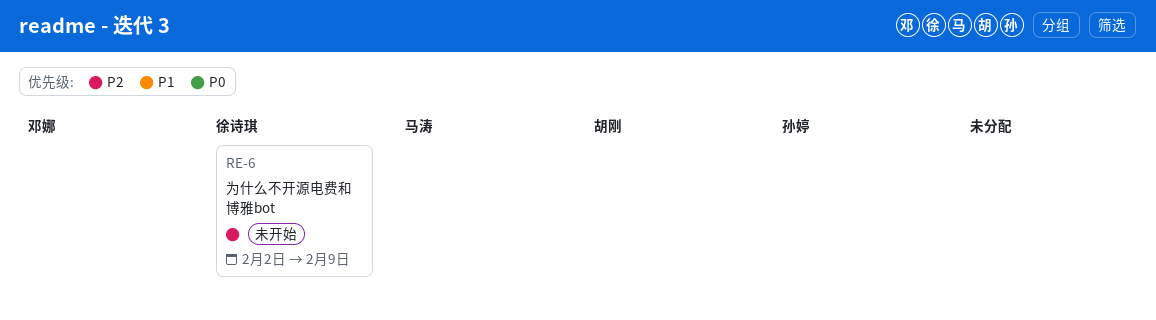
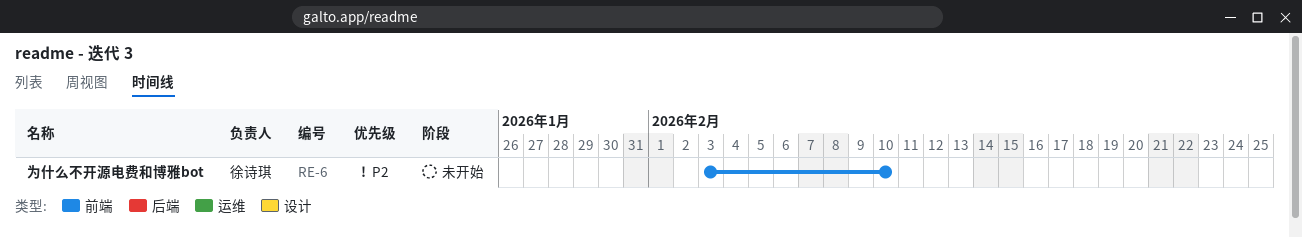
RE-6, start: Feb 2 -> Feb 3
RE-6, due: Feb 9 -> Feb 10

